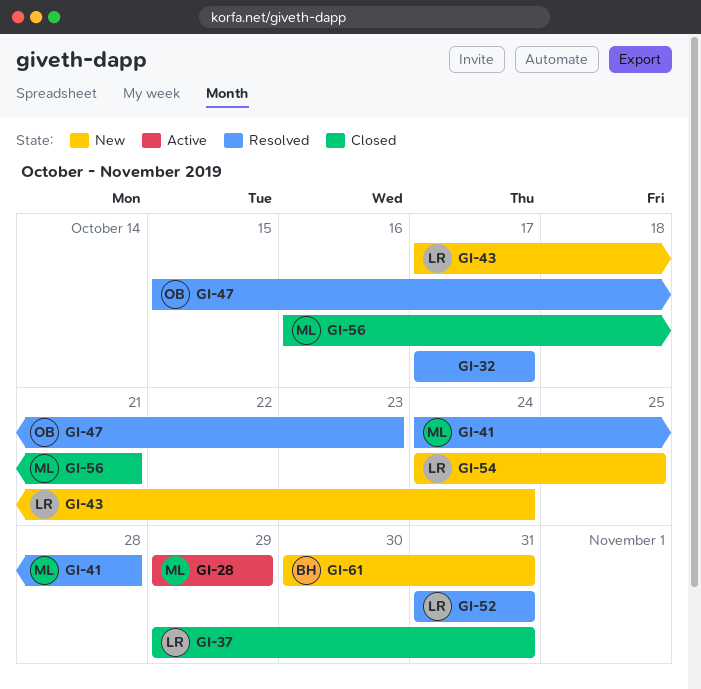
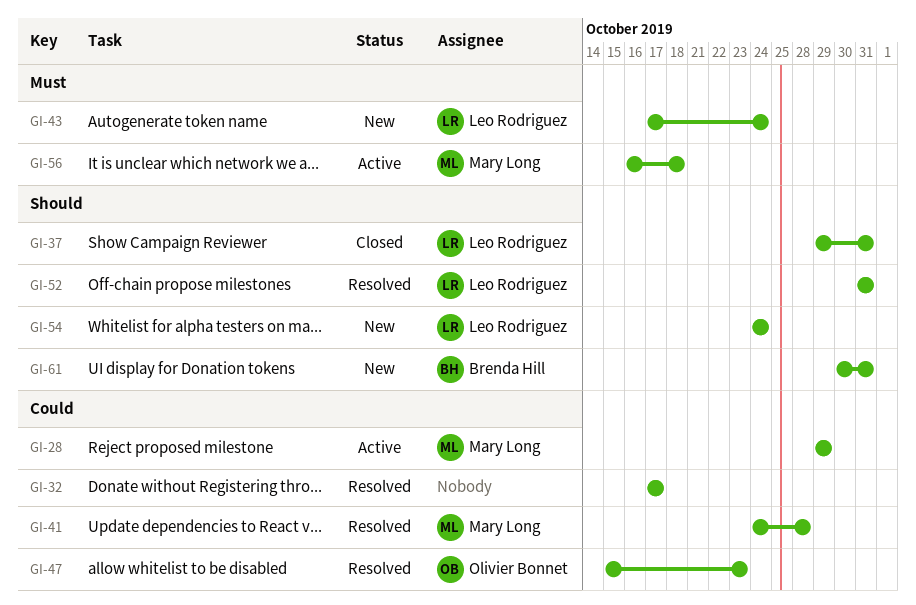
GI-54, due: Oct 25 -> Oct 24
GI-56, status: Closed -> Active
GI-56, due: Oct 21 -> Oct 18

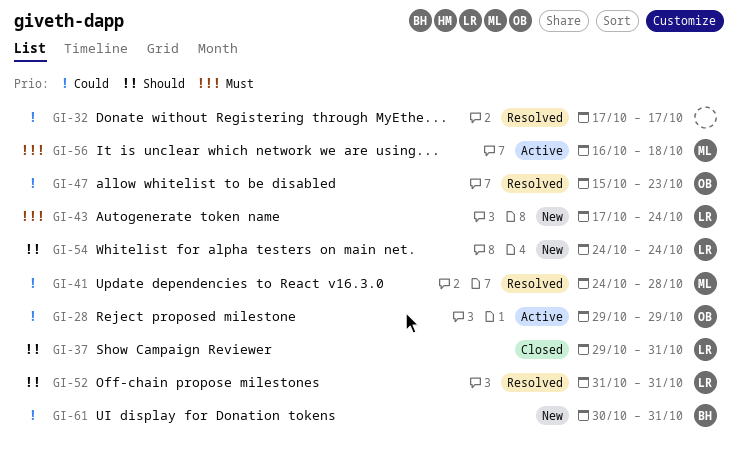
GI-28, owner: Mary Long -> Olivier Bonnet
GI-61, priority: Should -> Could

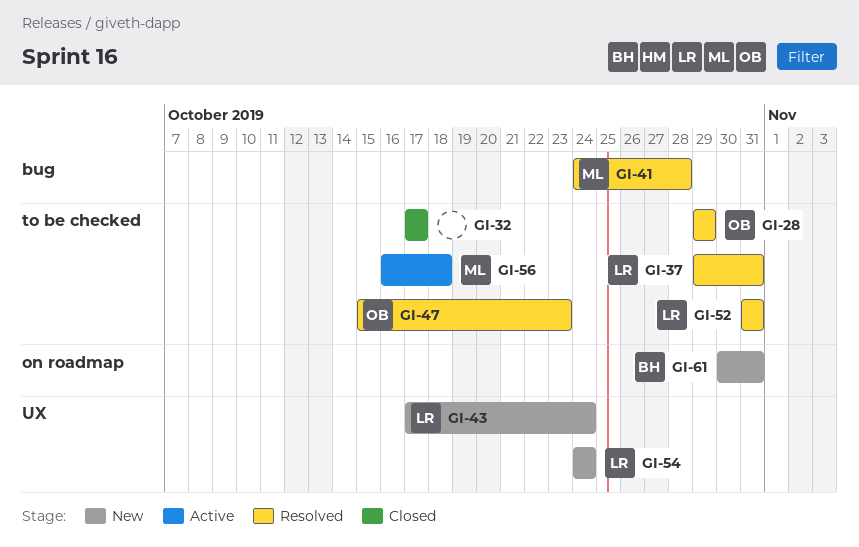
GI-28, status: Active -> Resolved
GI-32, status: Resolved -> Closed
GI-37, status: Closed -> Resolved

